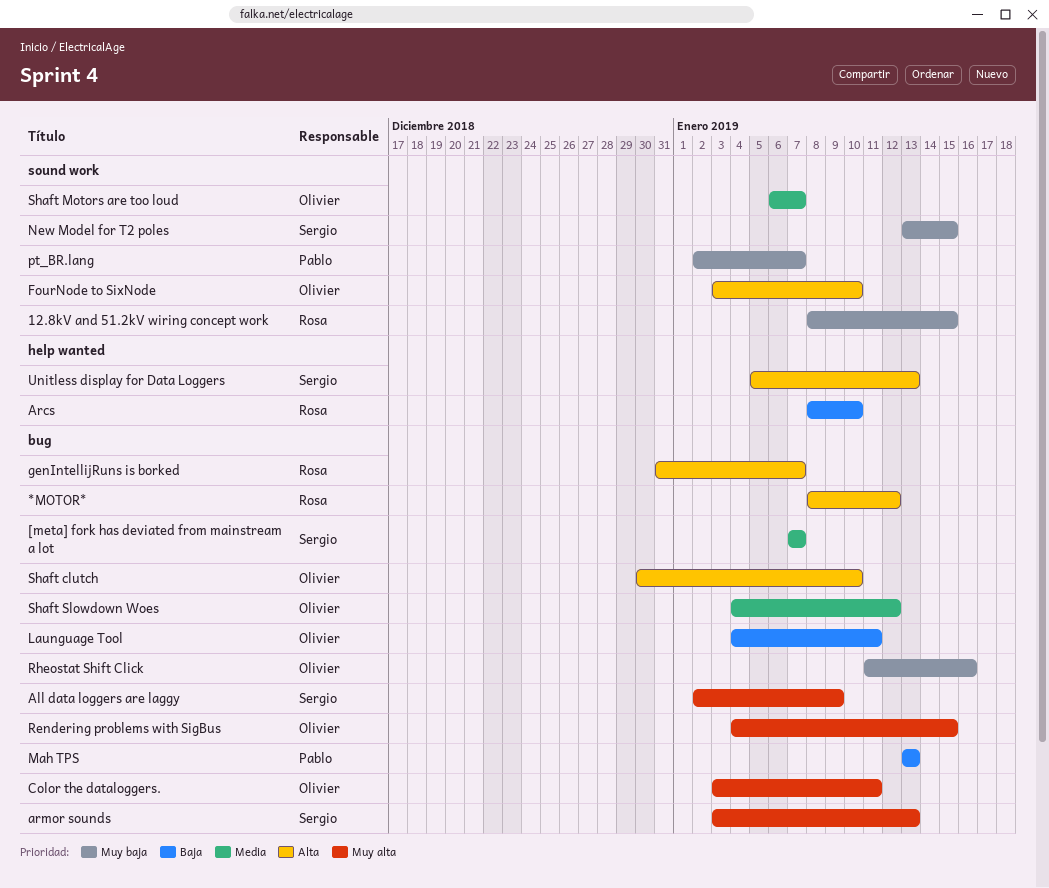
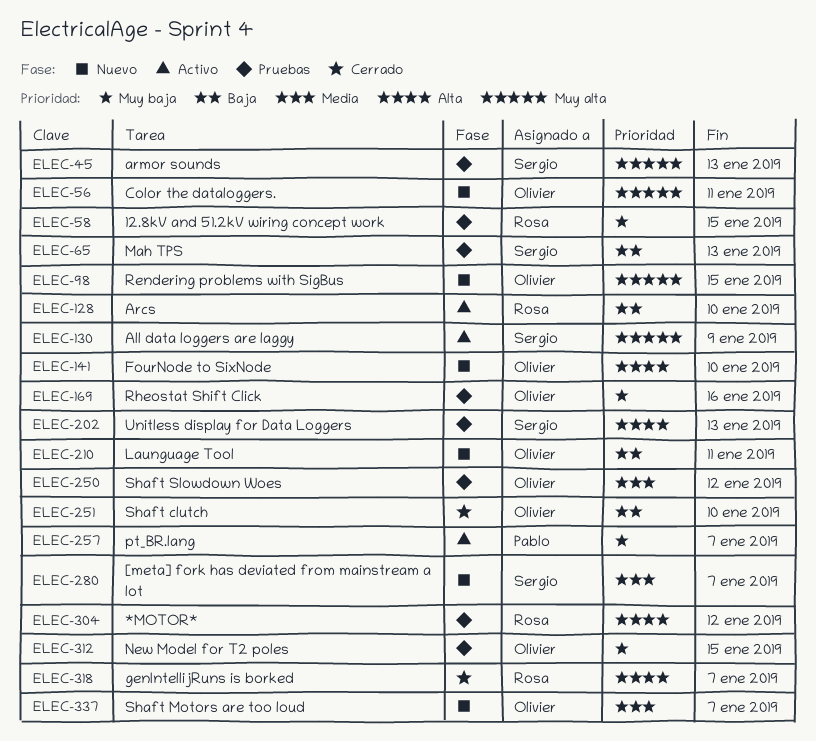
Mah TPS, owner: Pablo -> Sergio
New Model for T2 poles, owner: Sergio -> Olivier
Shaft clutch, priority: Alta -> Baja

